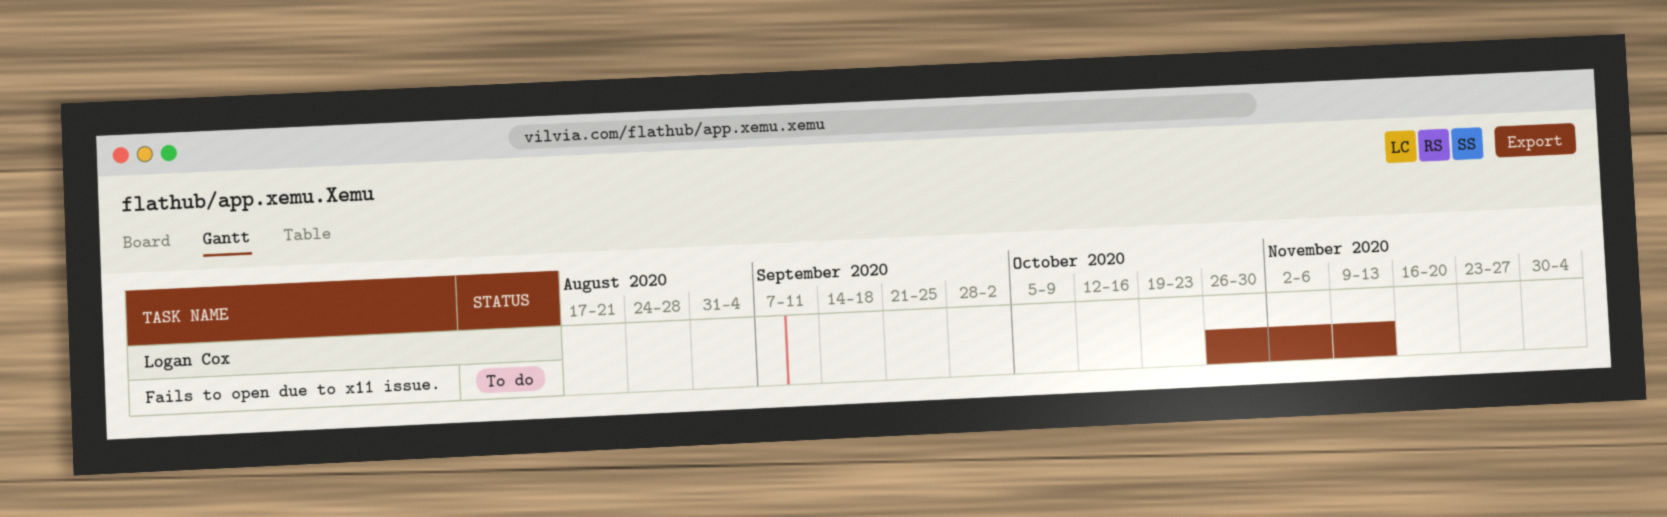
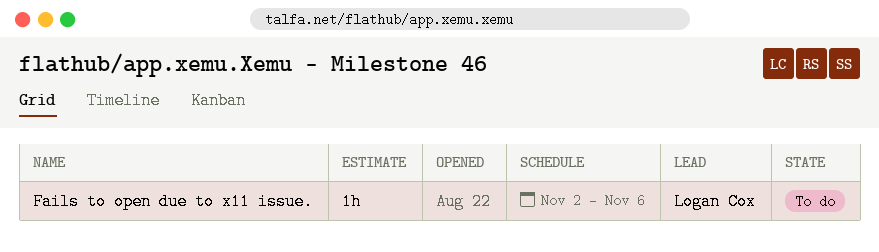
Fails to open due to x11 issue., start: Oct 26 -> Nov 2
Fails to open due to x11 issue., due: Nov 13 -> Nov 6

